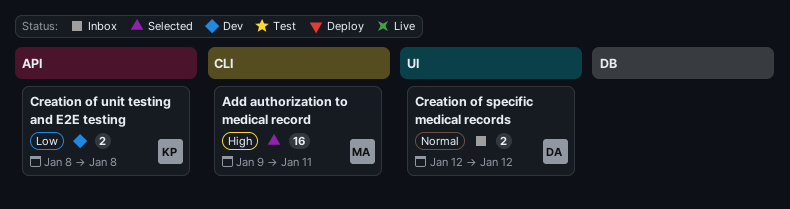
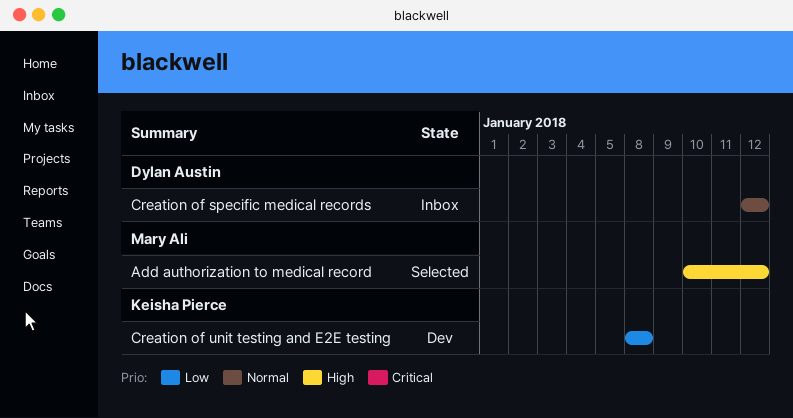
Add authorization to medical record, start: Jan 9 -> Jan 10
Add authorization to medical record, due: Jan 11 -> Jan 12

